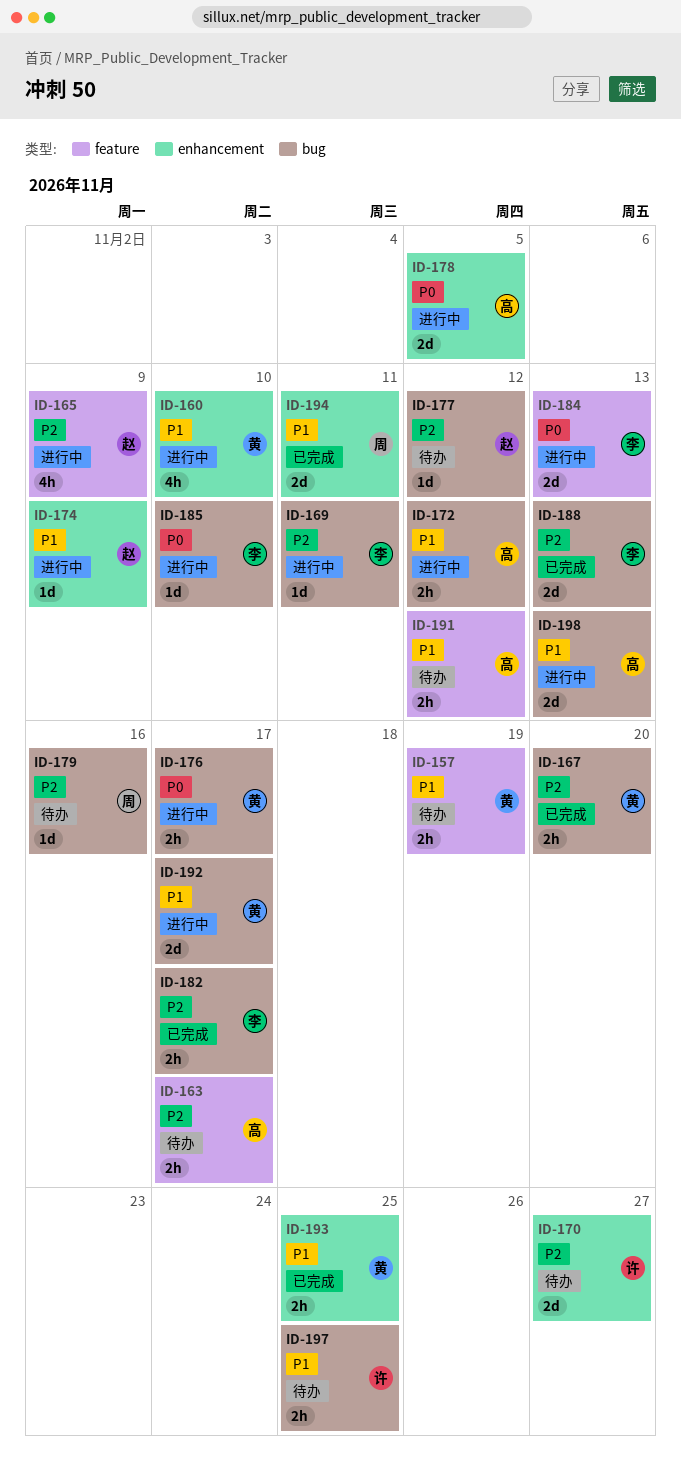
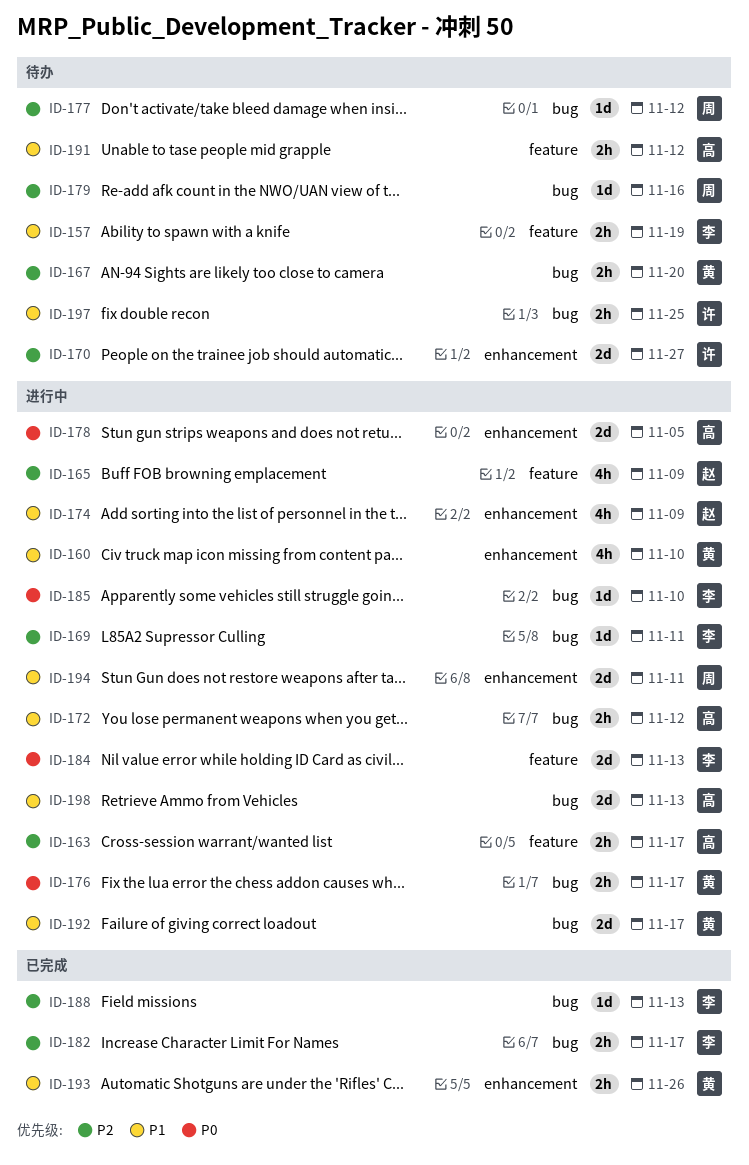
ID-157, owner: 黄 -> 李
ID-163, status: 待办 -> 进行中
ID-167, status: 已完成 -> 待办
ID-174, estimate: 1d -> 4h
ID-177, owner: 赵 -> 周
ID-188, estimate: 2d -> 1d
ID-193, due: Nov 25 -> Nov 26
ID-194, status: 已完成 -> 进行中

